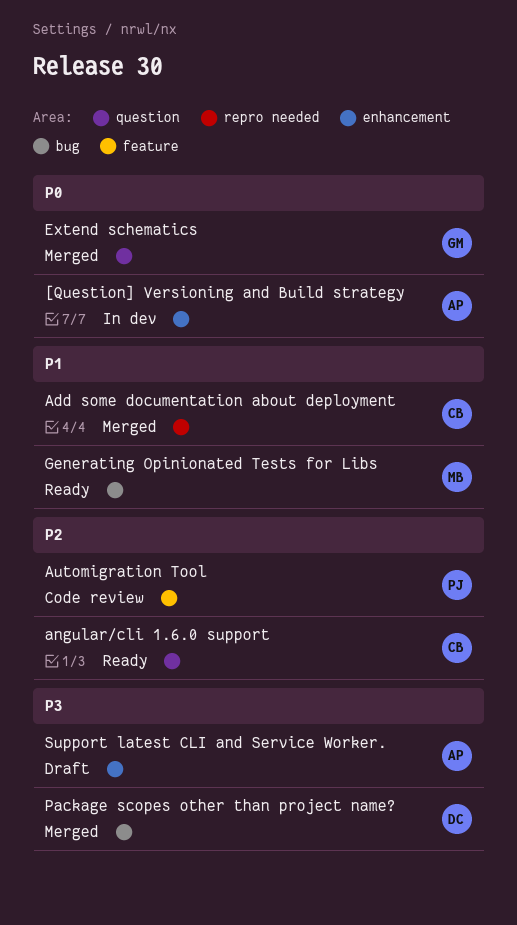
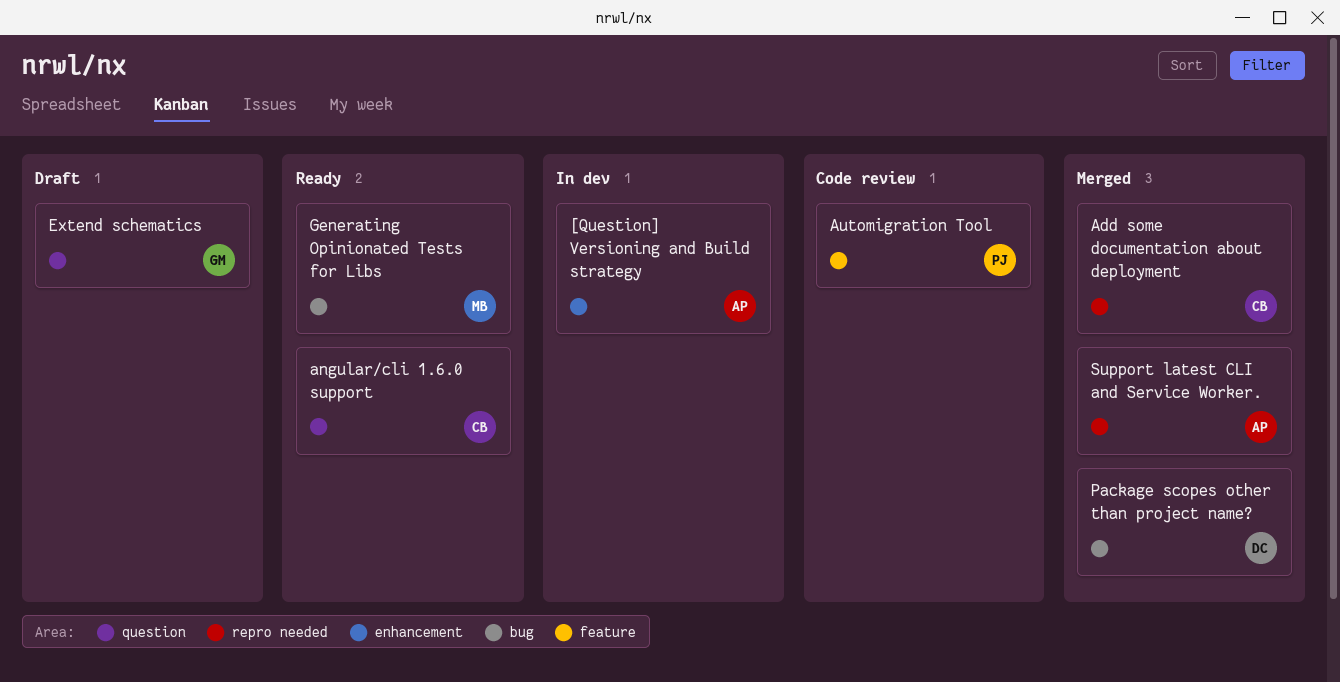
Extend schematics, status: Merged -> Draft
Support latest CLI and Service Worker., status: Draft -> Merged
Support latest CLI and Service Worker., label: enhancement -> repro needed

